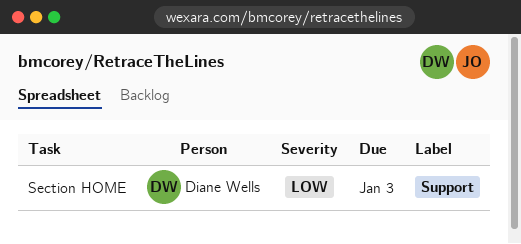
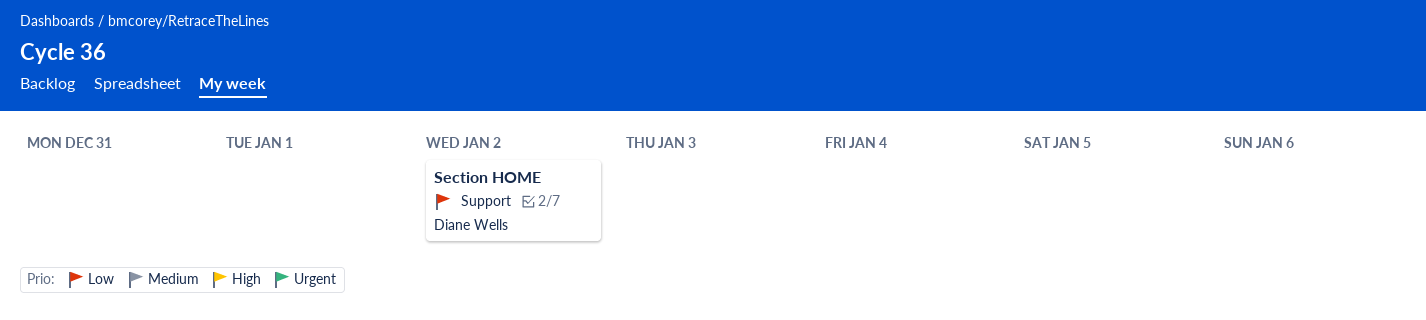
Section HOME, due: Jan 3 -> Jan 2

